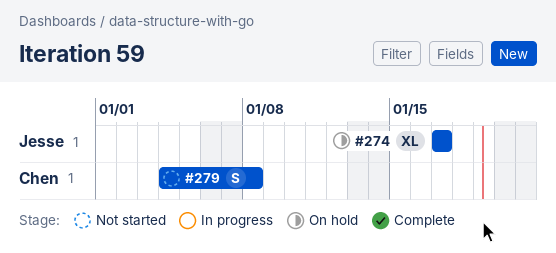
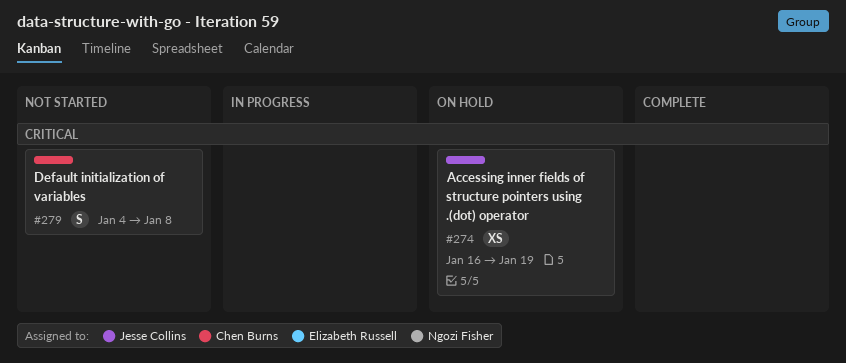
#274, estimate: XL -> XS
#274, start: Jan 17 -> Jan 16
#274, due: Jan 17 -> Jan 19

